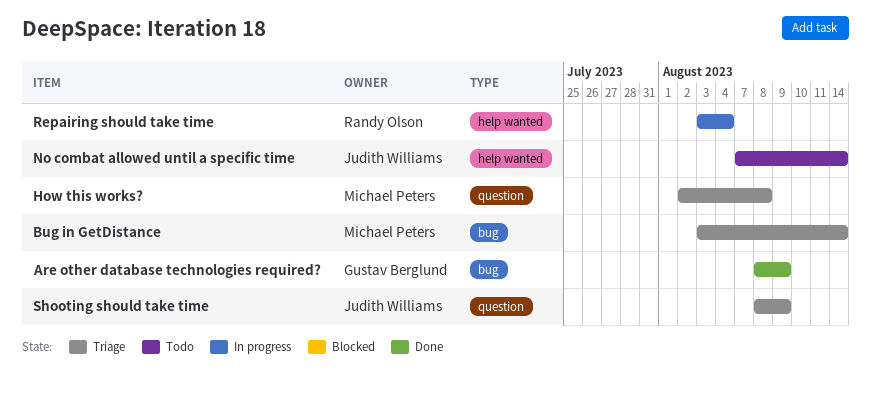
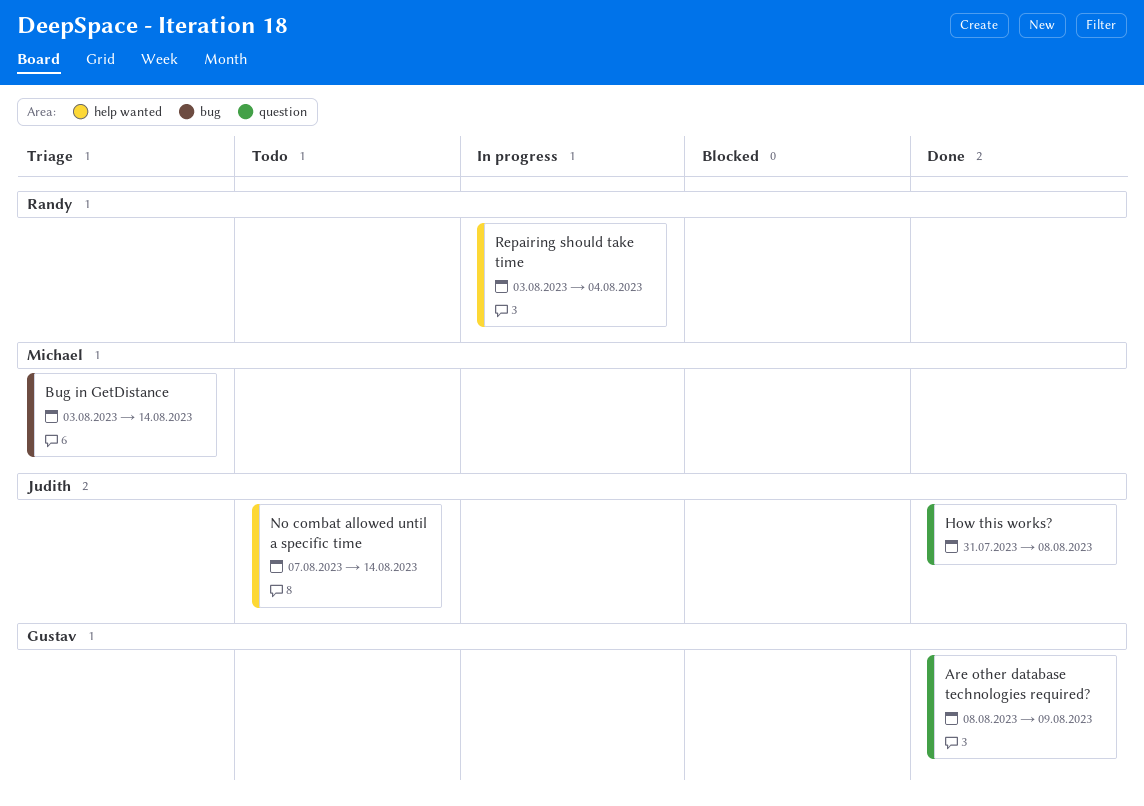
Are other database technologies required?, label: bug -> question
How this works?, status: Triage -> Done
How this works?, owner: Michael Peters -> Judith Williams
How this works?, start: Aug 2 -> Jul 31
Shooting should take time: present -> none

